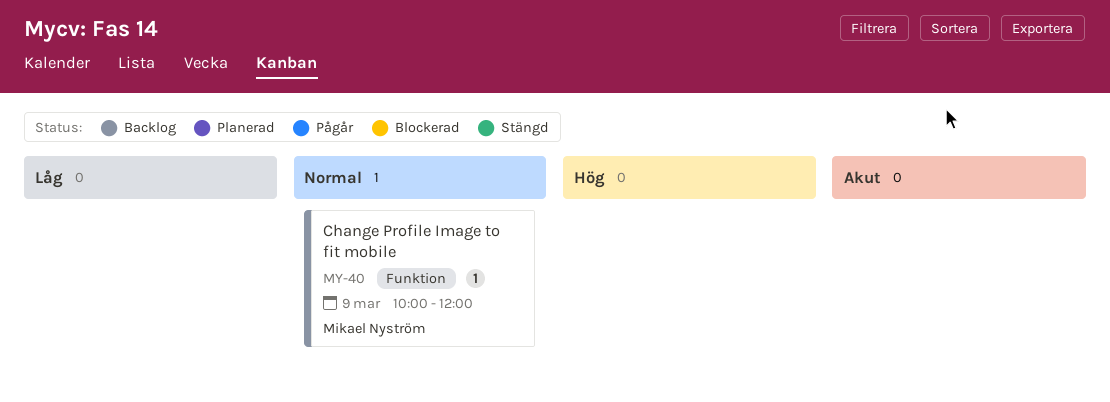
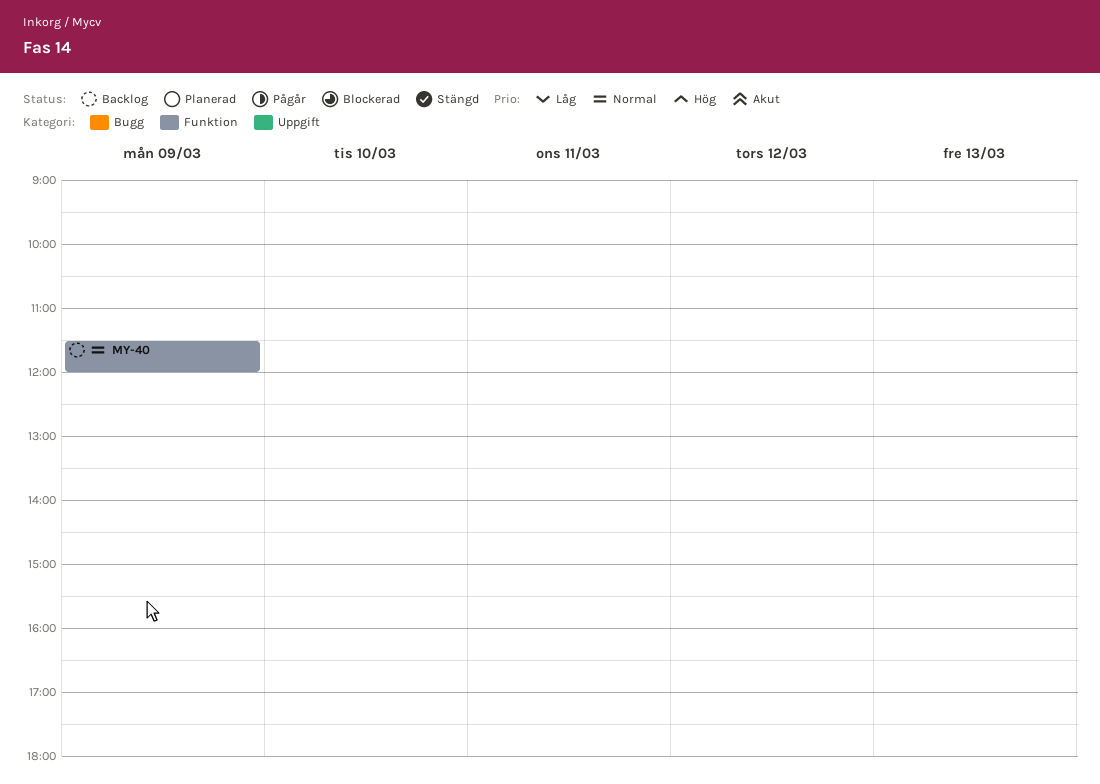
MY-40, begins: 10:00 -> 11:30

